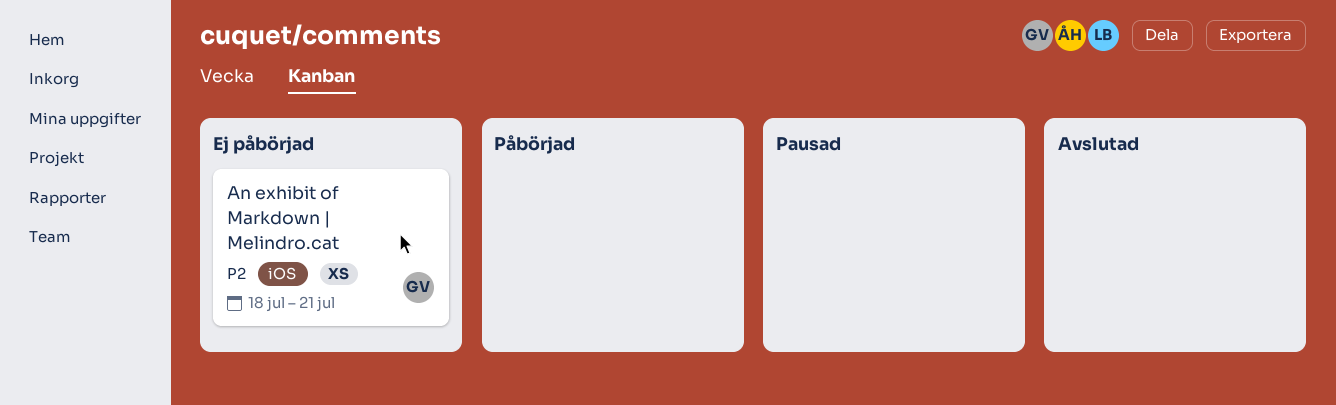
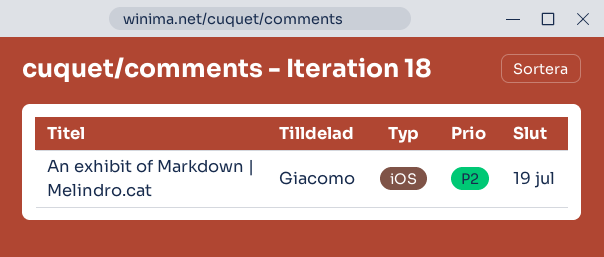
An exhibit of Markdown | Melindro.cat, due: Jul 21 -> Jul 19

